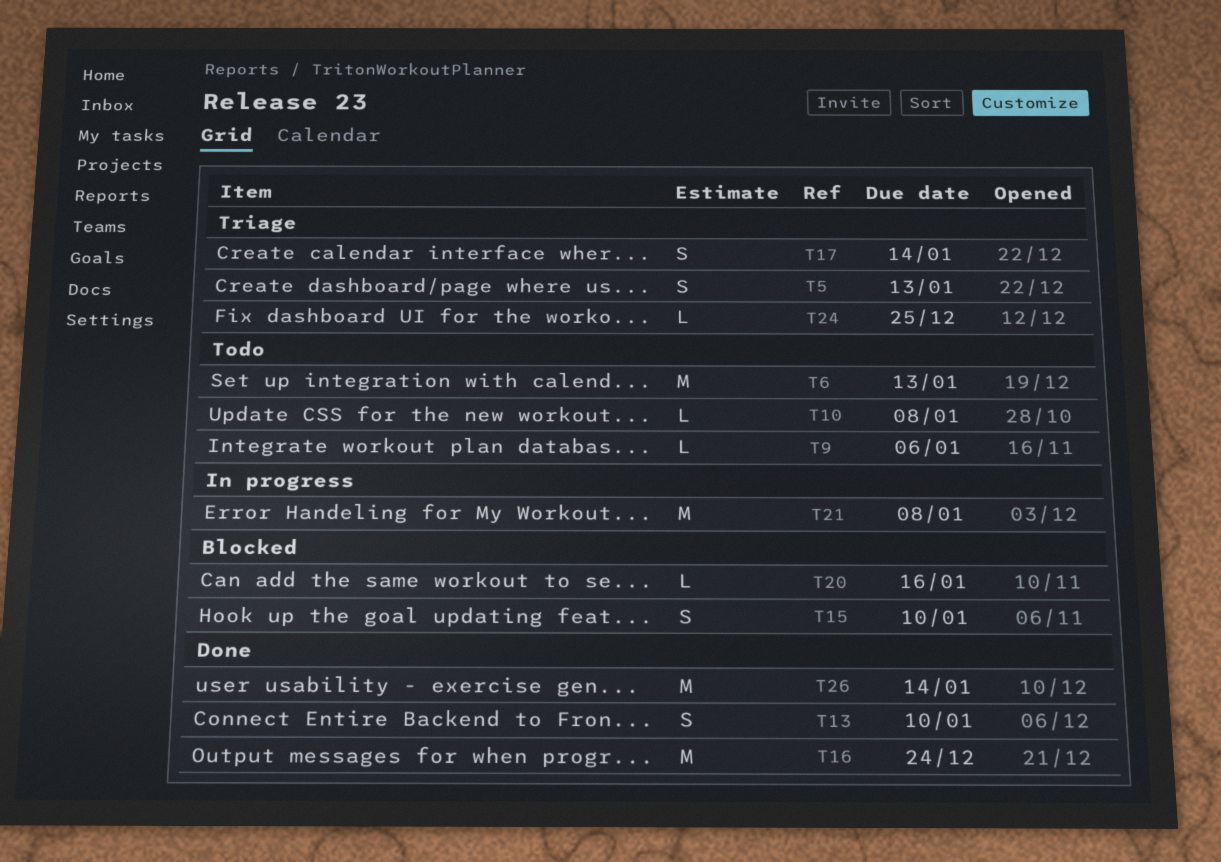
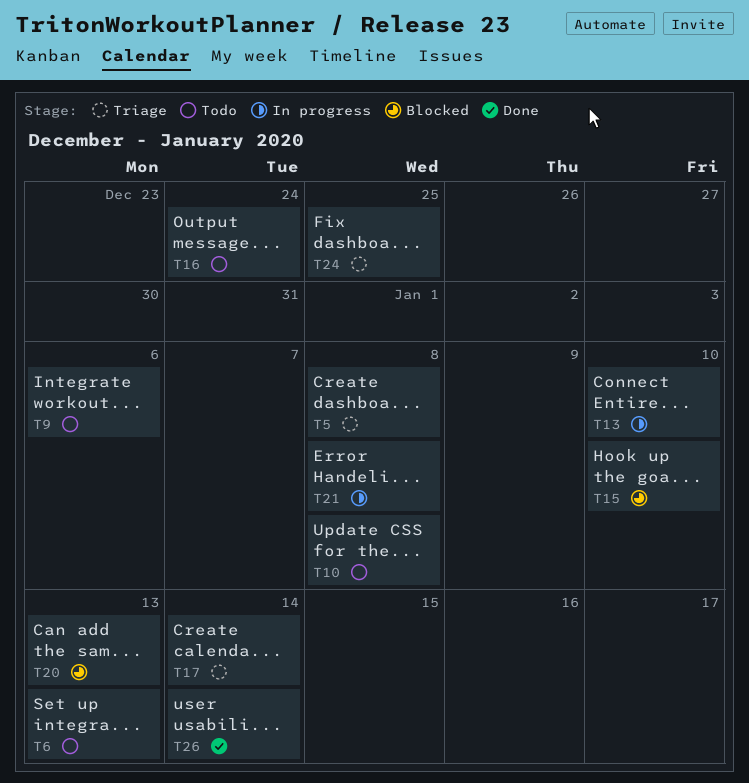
T5, due: Jan 13 -> Jan 8
T13, status: Done -> In progress
T16, status: Done -> Todo
T20, due: Jan 16 -> Jan 13

